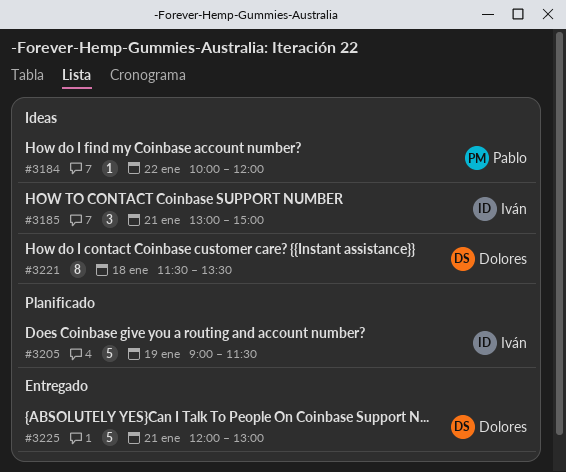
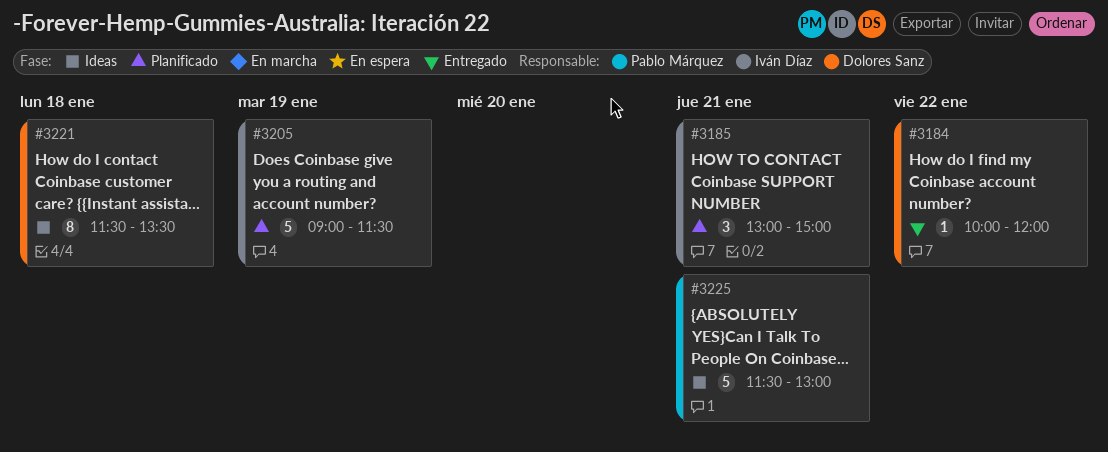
#3184, status: Ideas -> Entregado
#3184, owner: Pablo Márquez -> Dolores Sanz
#3185, status: Ideas -> Planificado
#3225, status: Entregado -> Ideas
#3225, owner: Dolores Sanz -> Pablo Márquez
#3225, begins: 12:00 -> 11:30

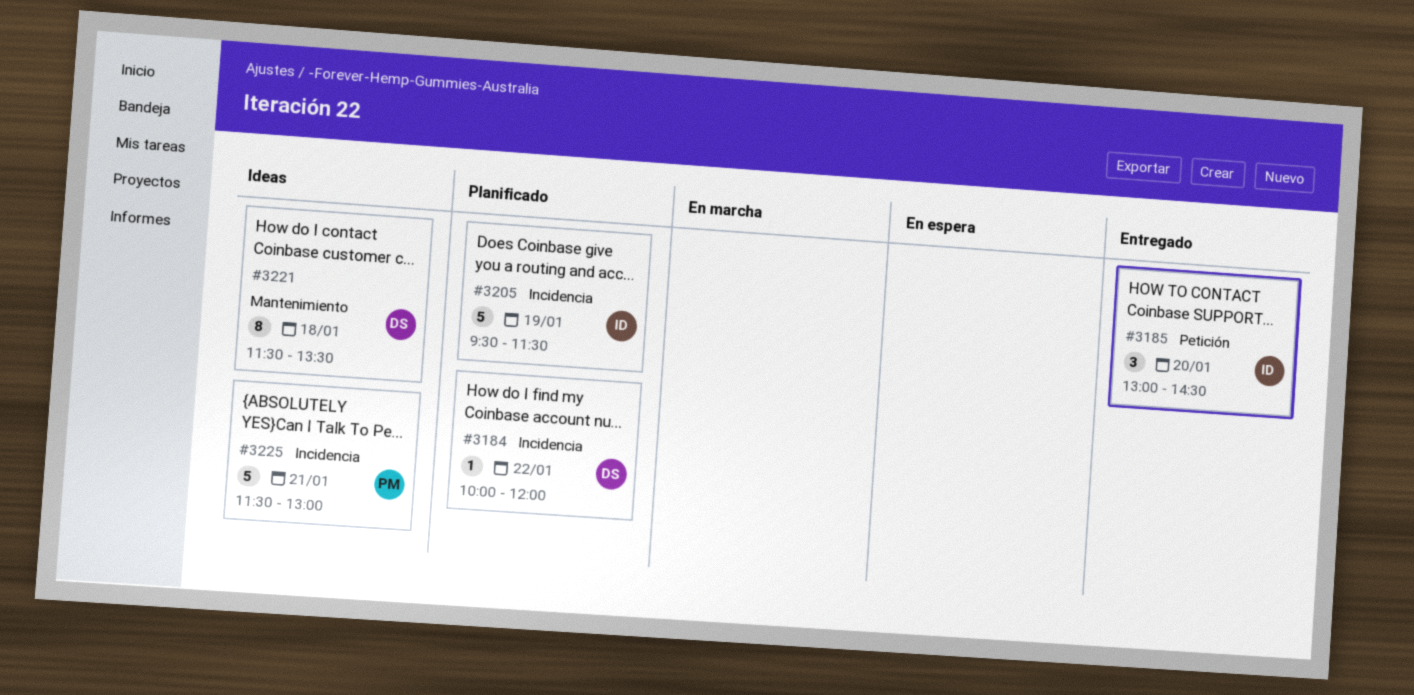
#3184, status: Entregado -> Planificado
#3185, status: Planificado -> Entregado
#3185, day: Jan 21 -> Jan 20
#3185, ends: 15:00 -> 14:30
#3205, begins: 09:00 -> 09:30

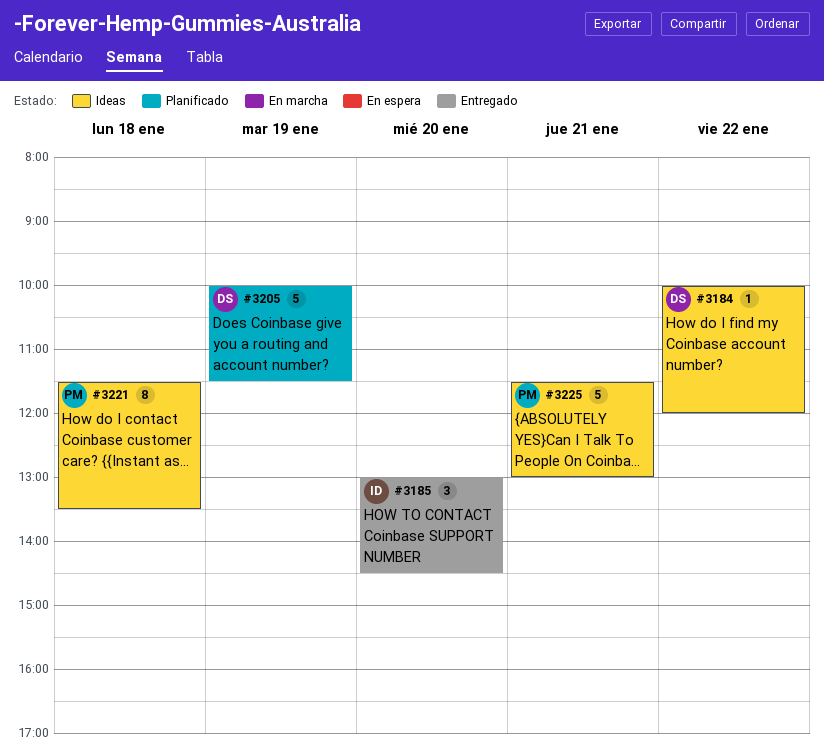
#3184, status: Planificado -> Ideas
#3205, owner: ID -> DS
#3205, begins: 09:30 -> 10:00
#3221, owner: DS -> PM

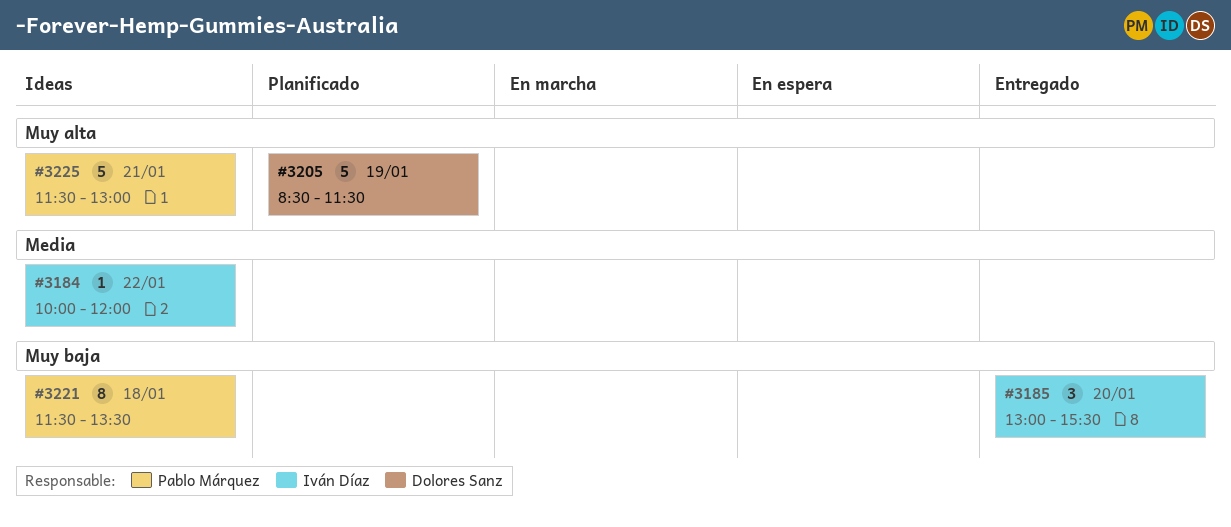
#3184, owner: Dolores Sanz -> Iván Díaz
#3185, ends: 14:30 -> 15:30
#3205, begins: 10:00 -> 08:30

